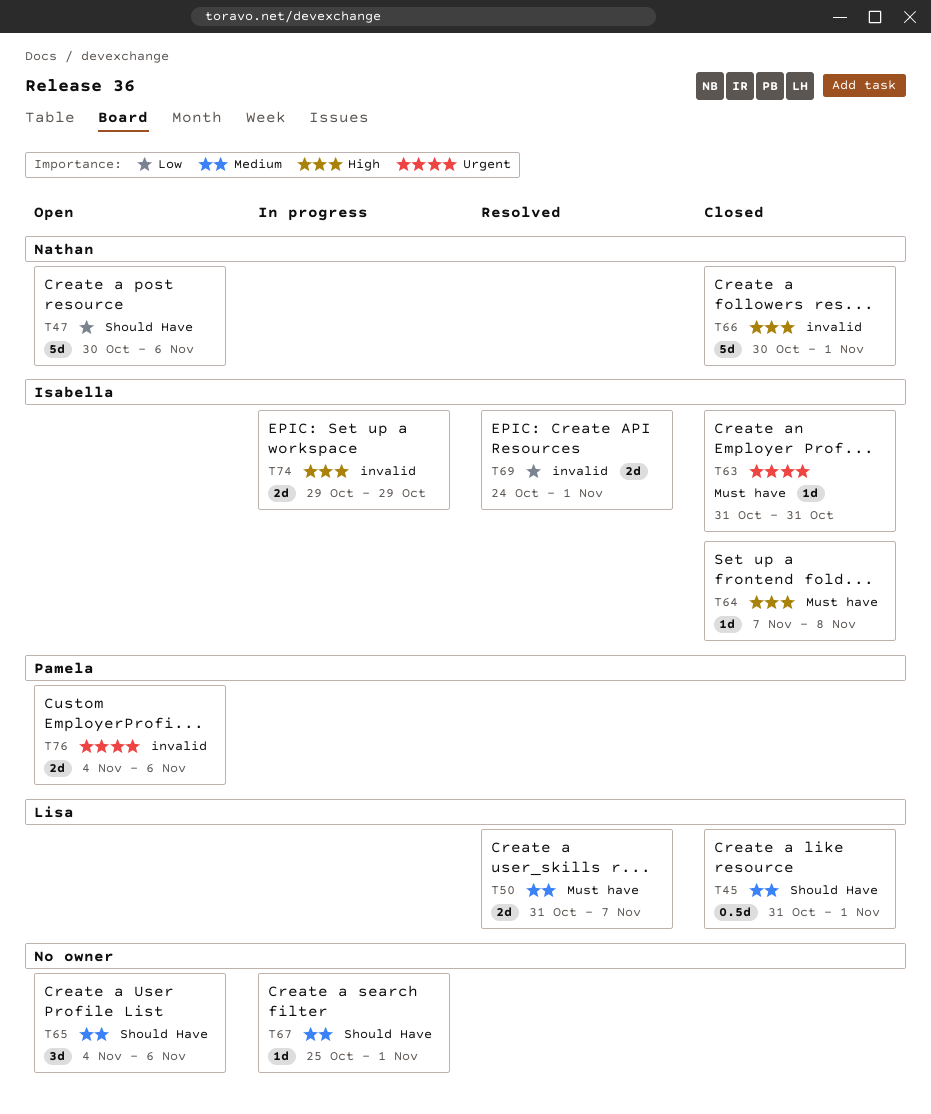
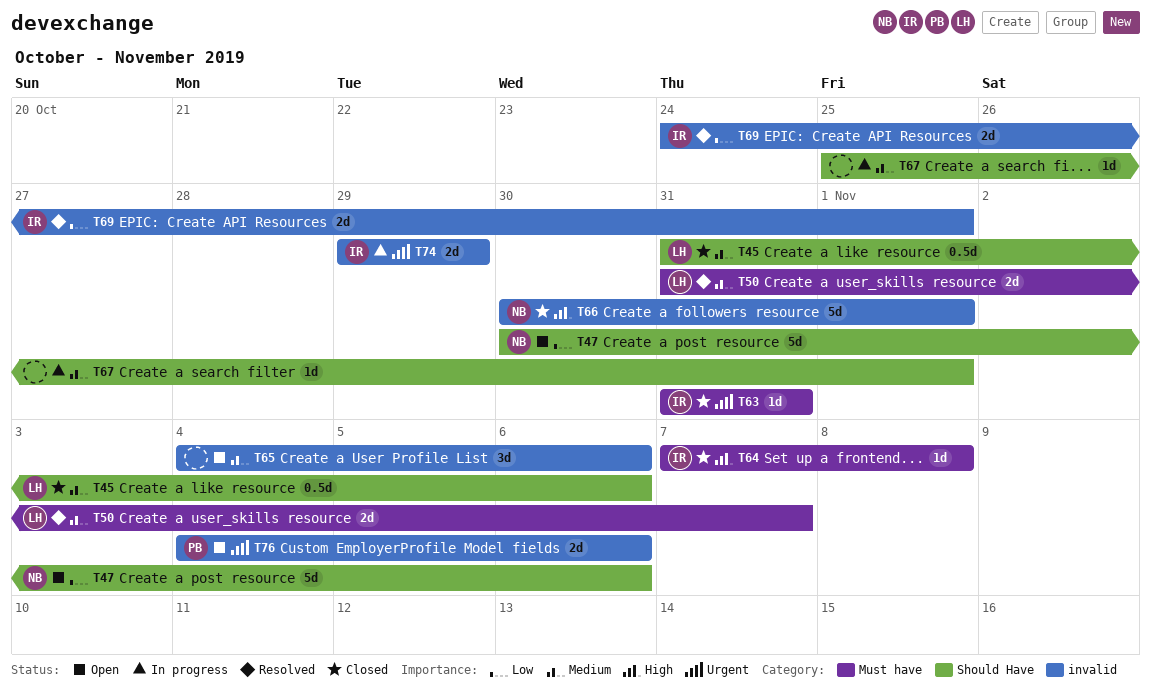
T45, due: Nov 1 -> Nov 6
T65, label: Should Have -> invalid
T74, priority: High -> Urgent

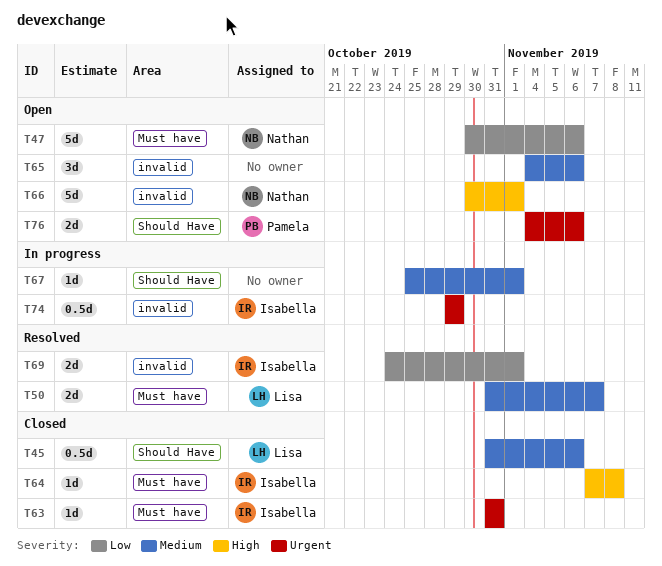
T47, label: Should Have -> Must have
T66, status: Closed -> Open
T74, estimate: 2d -> 0.5d
T76, label: invalid -> Should Have

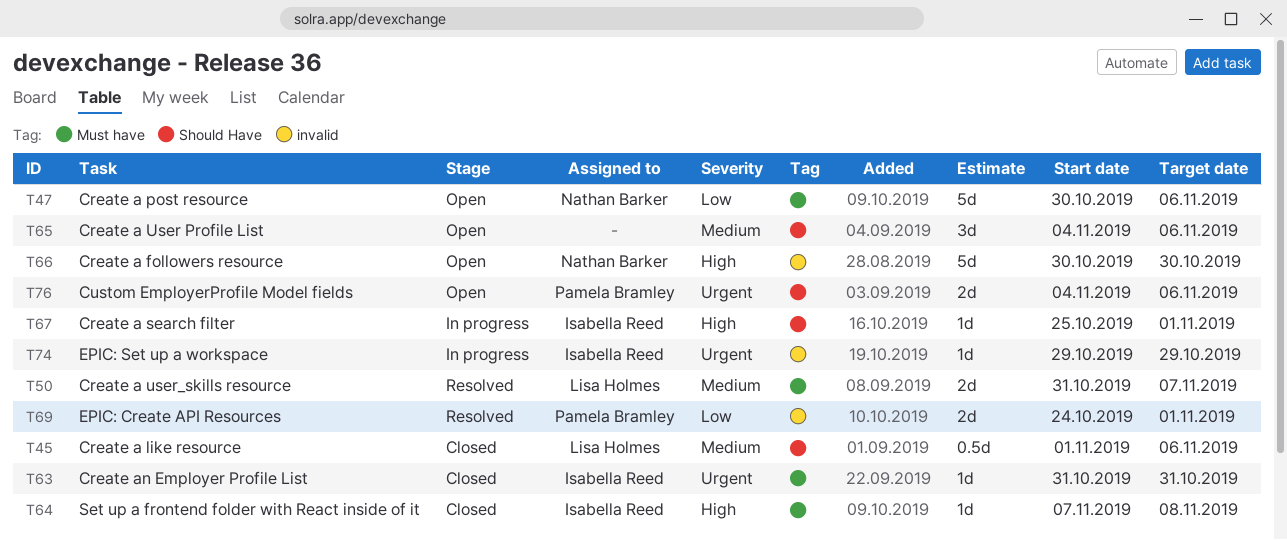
T45, start: Oct 31 -> Nov 1
T65, label: invalid -> Should Have
T66, due: Nov 1 -> Oct 30
T67, owner: none -> Isabella Reed
T67, priority: Medium -> High
T69, owner: Isabella Reed -> Pamela Bramley
T74, estimate: 0.5d -> 1d

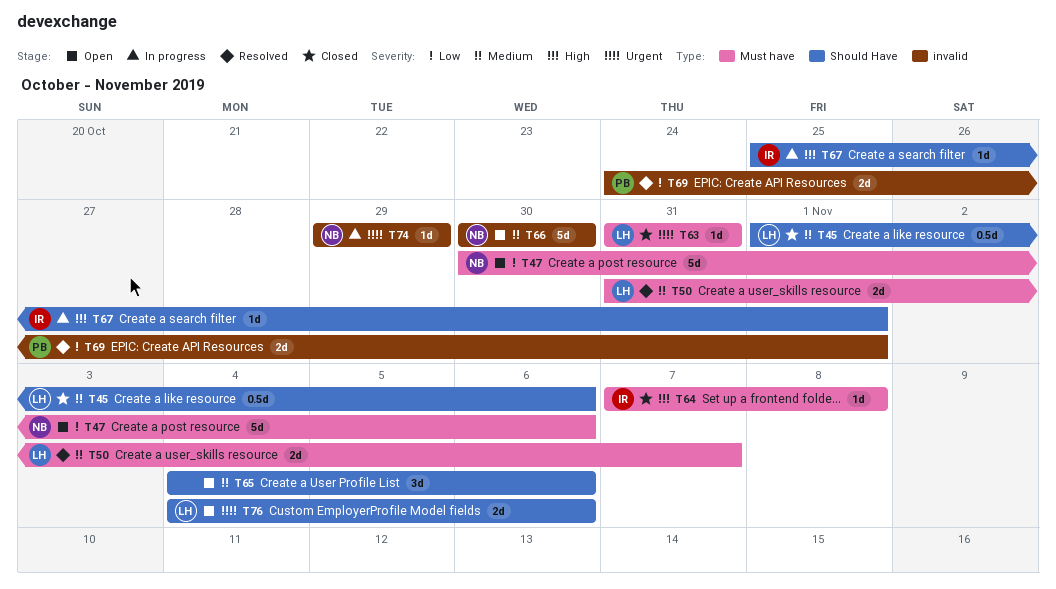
T63, owner: Isabella Reed -> Lisa Holmes
T66, priority: High -> Medium
T74, owner: Isabella Reed -> Nathan Barker
T76, owner: Pamela Bramley -> Lisa Holmes

